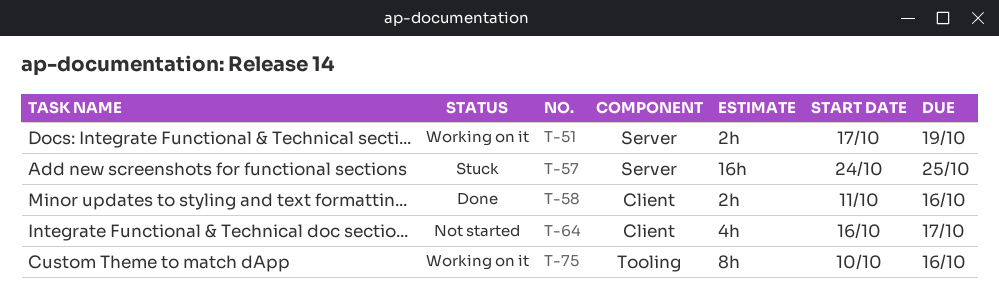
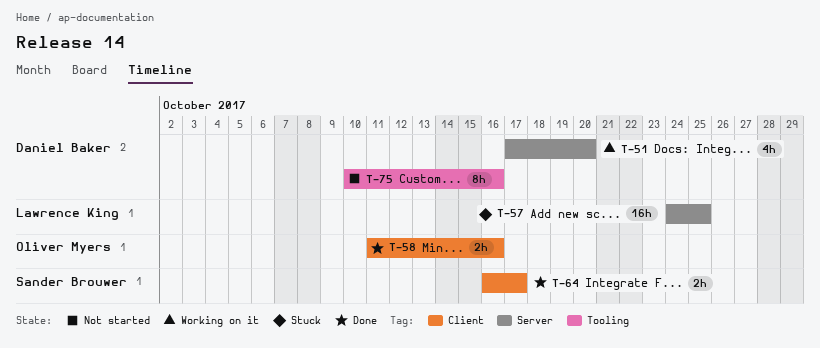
T-51, estimate: 2h -> 4h
T-51, due: Oct 19 -> Oct 20
T-64, status: Not started -> Done
T-64, estimate: 4h -> 2h
T-75, status: Working on it -> Not started

